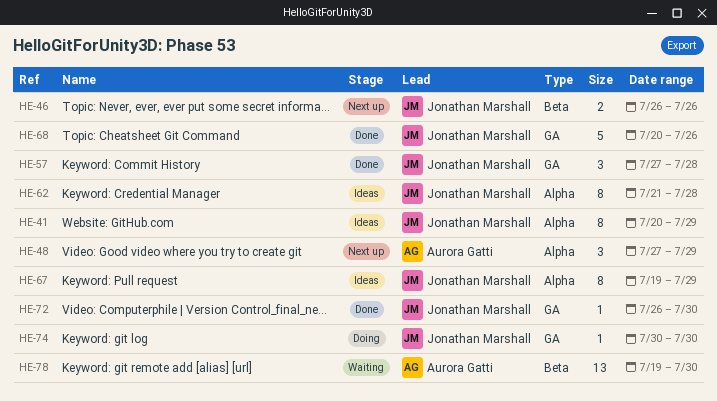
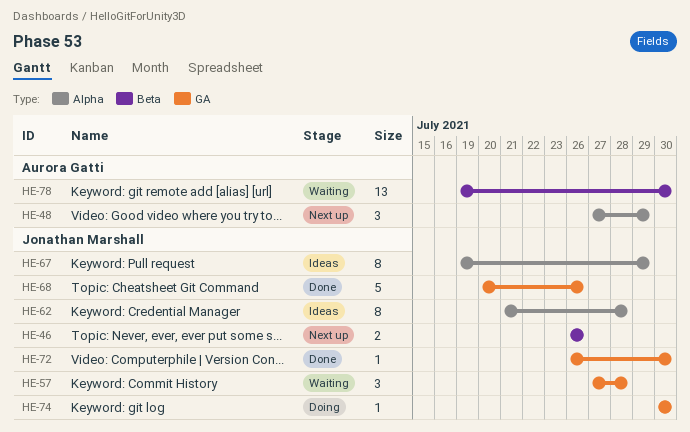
HE-41: present -> none
HE-57, status: Done -> Waiting

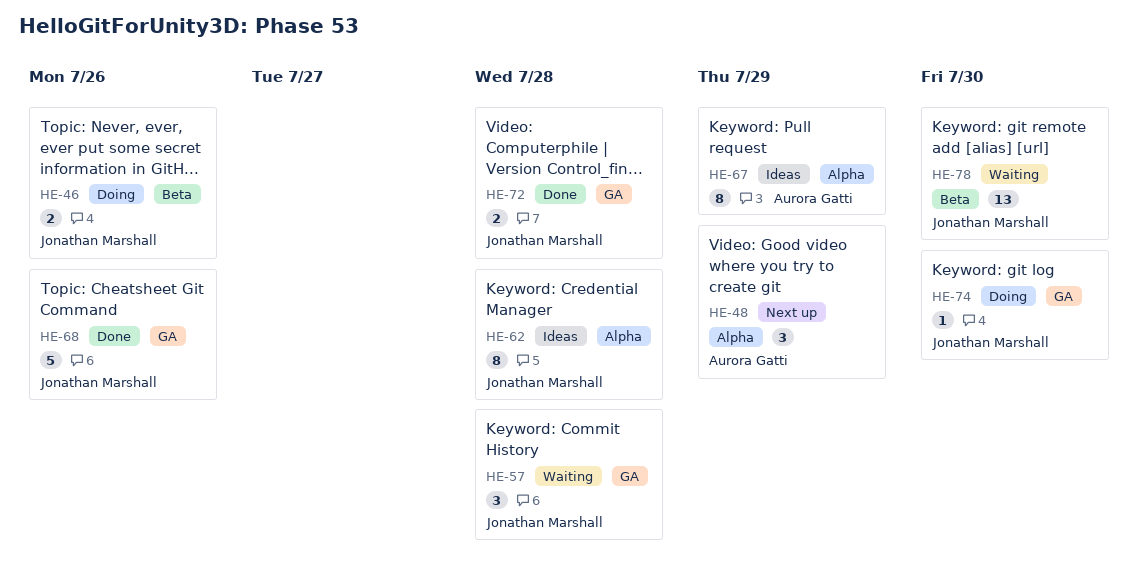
HE-46, status: Next up -> Doing
HE-67, owner: Jonathan Marshall -> Aurora Gatti
HE-72, estimate: 1 -> 2
HE-72, due: Jul 30 -> Jul 28
HE-78, owner: Aurora Gatti -> Jonathan Marshall

